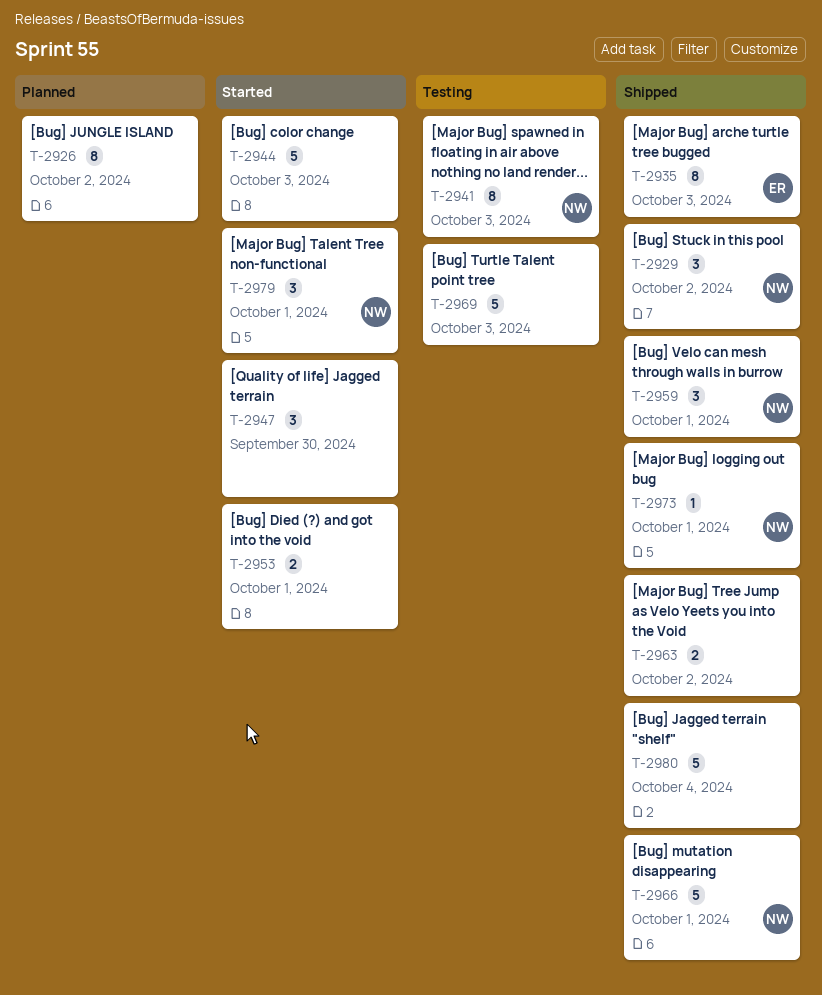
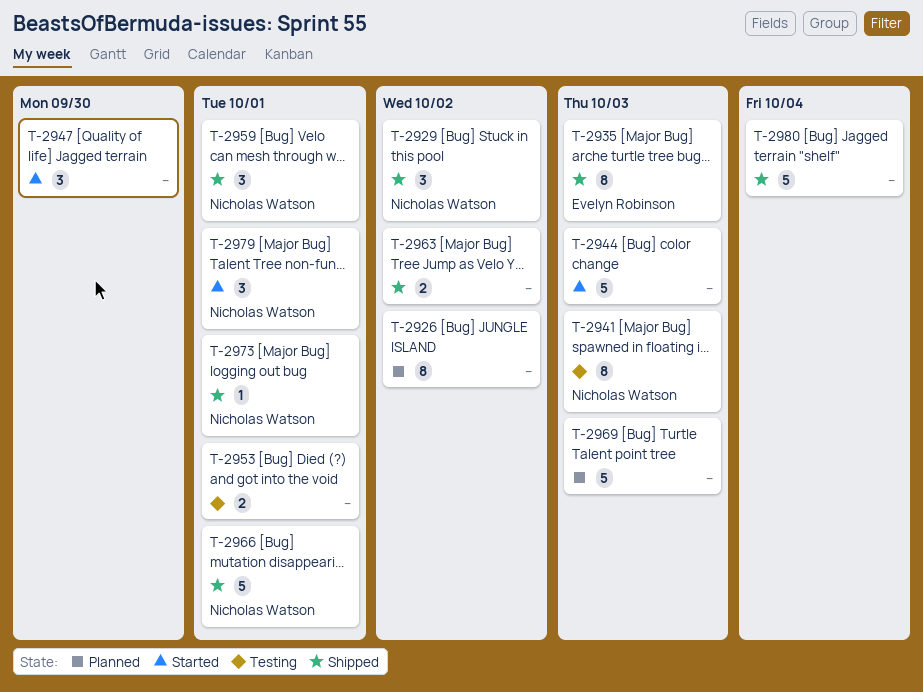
T-2953, status: Started -> Testing
T-2969, status: Testing -> Planned

